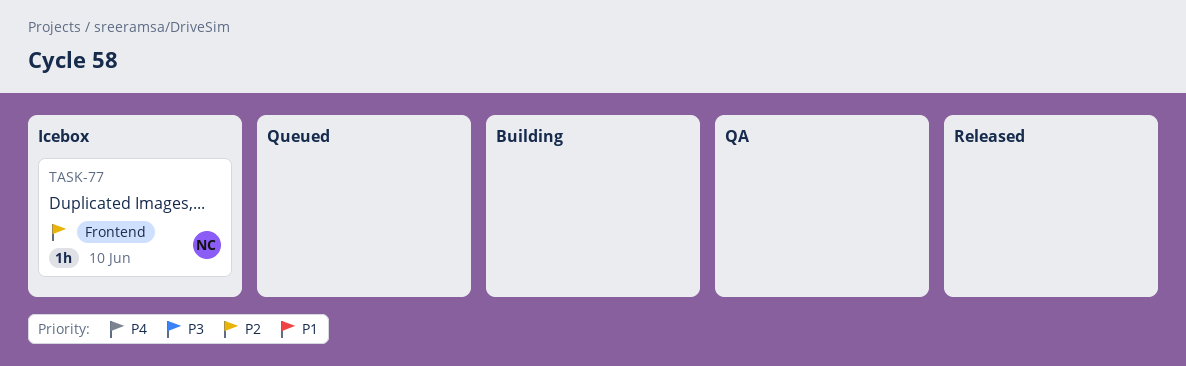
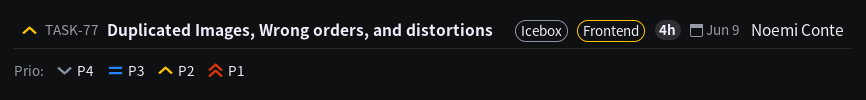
TASK-77, estimate: 1h -> 4h
TASK-77, due: Jun 10 -> Jun 9

